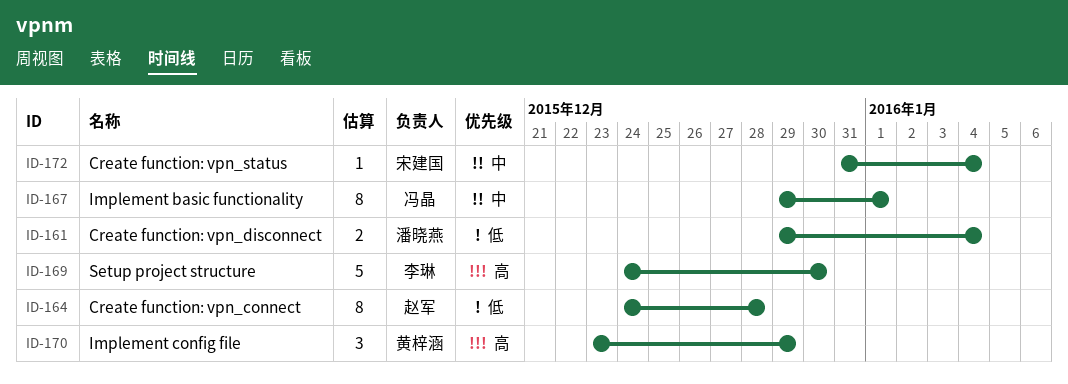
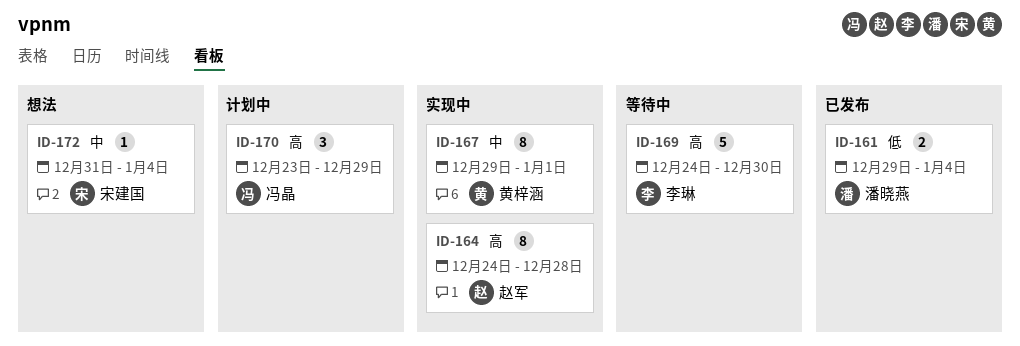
ID-164, priority: 低 -> 高
ID-167, owner: 冯晶 -> 黄梓涵
ID-170, owner: 黄梓涵 -> 冯晶

